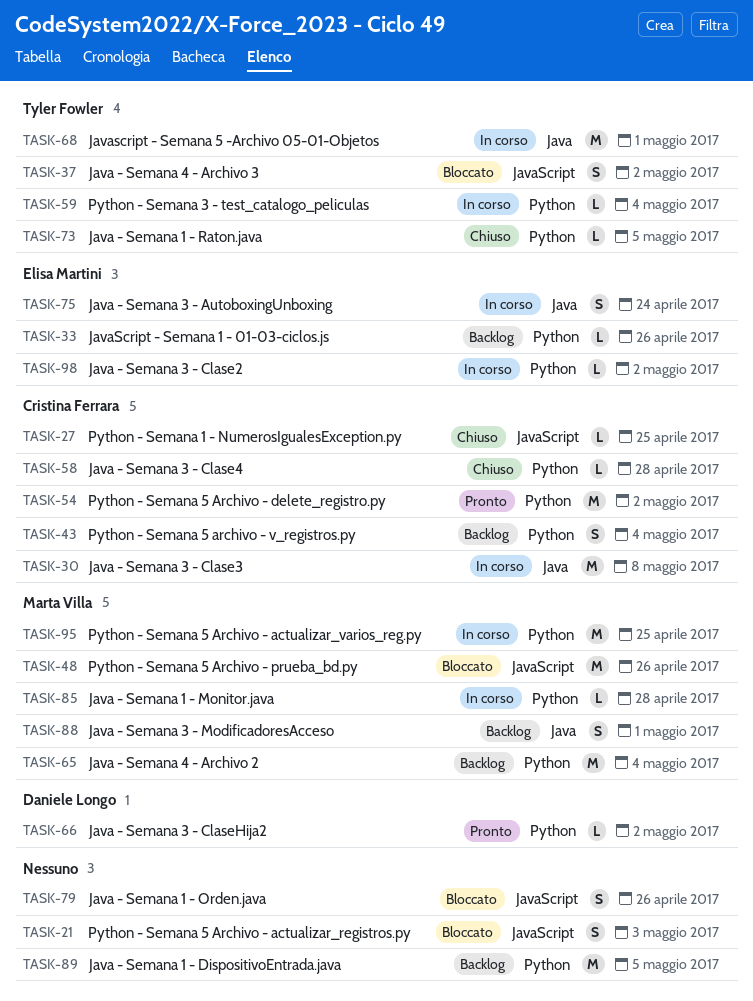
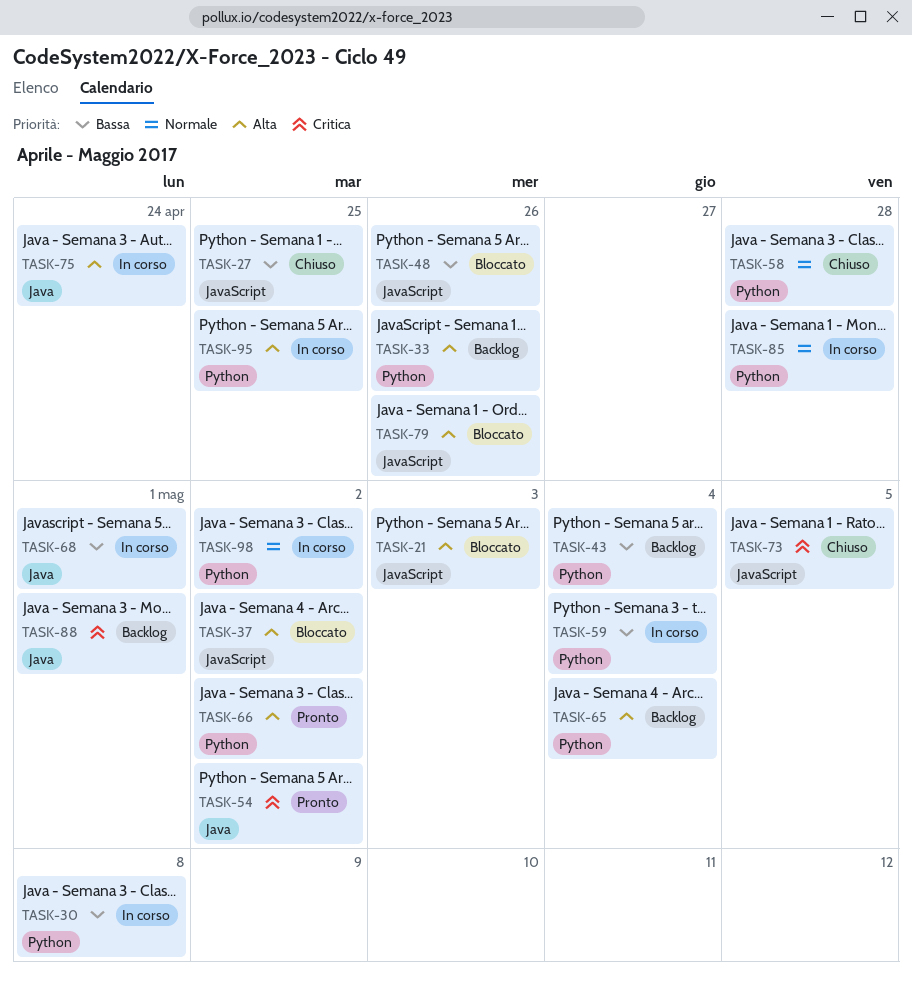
TASK-30, label: Java -> Python
TASK-54, label: Python -> Java
TASK-73, label: Python -> JavaScript
TASK-89: present -> none

